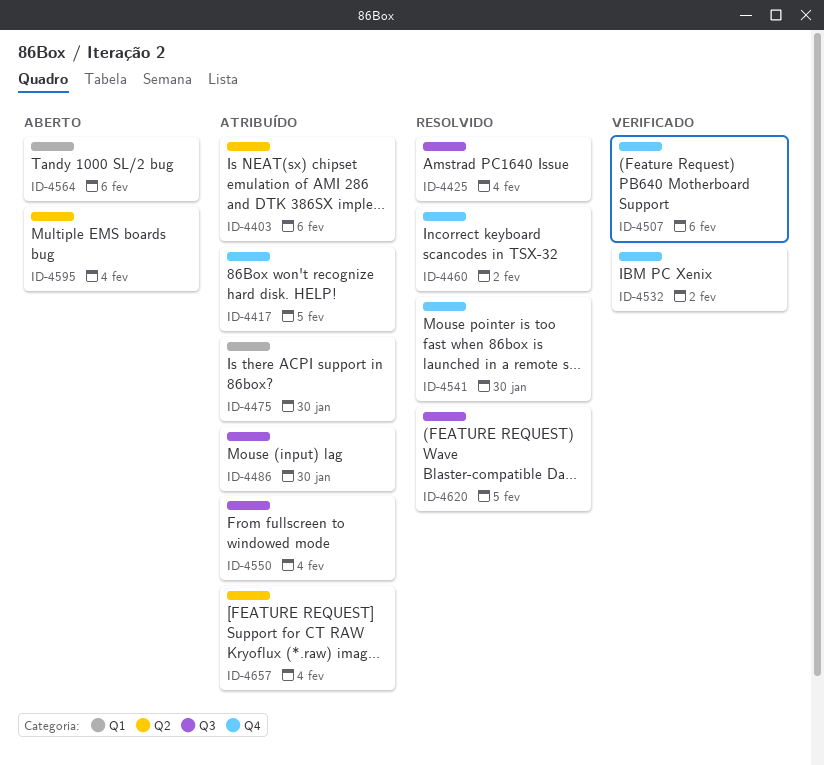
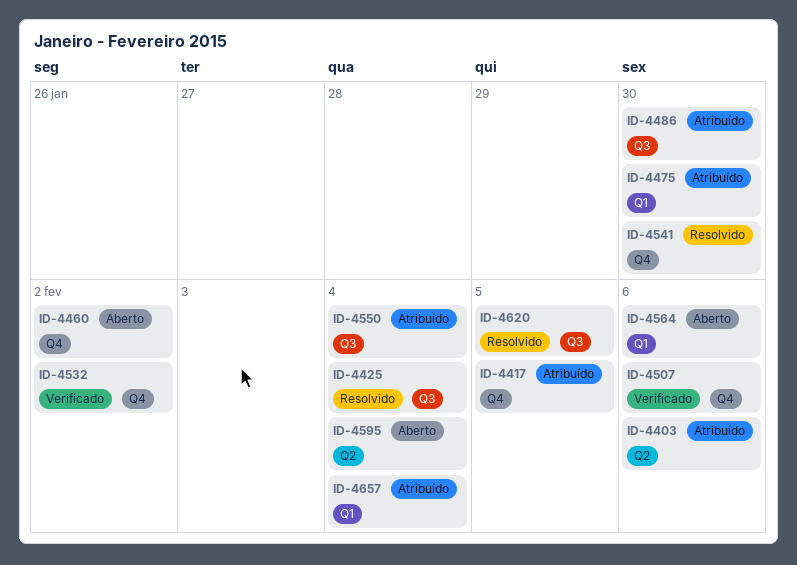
ID-4460, status: Resolvido -> Aberto
ID-4657, label: Q2 -> Q1

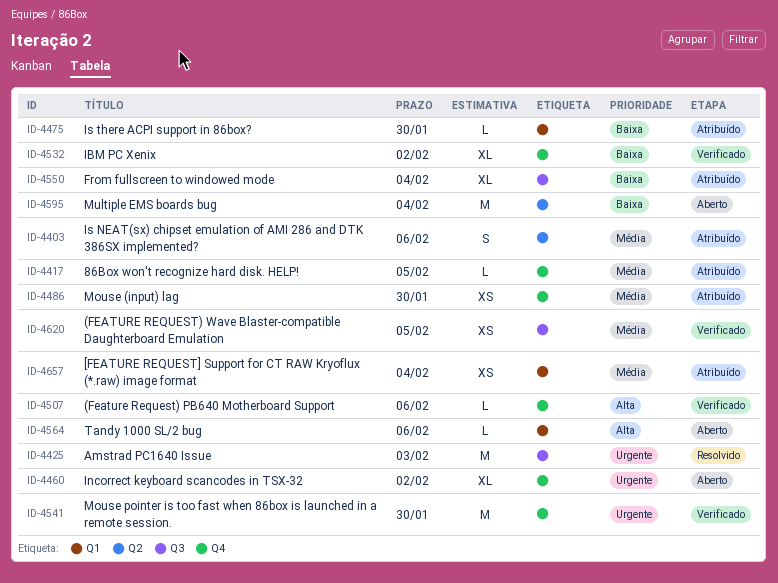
ID-4425, due: Feb 4 -> Feb 3
ID-4486, label: Q3 -> Q4
ID-4541, status: Resolvido -> Verificado
ID-4620, status: Resolvido -> Verificado

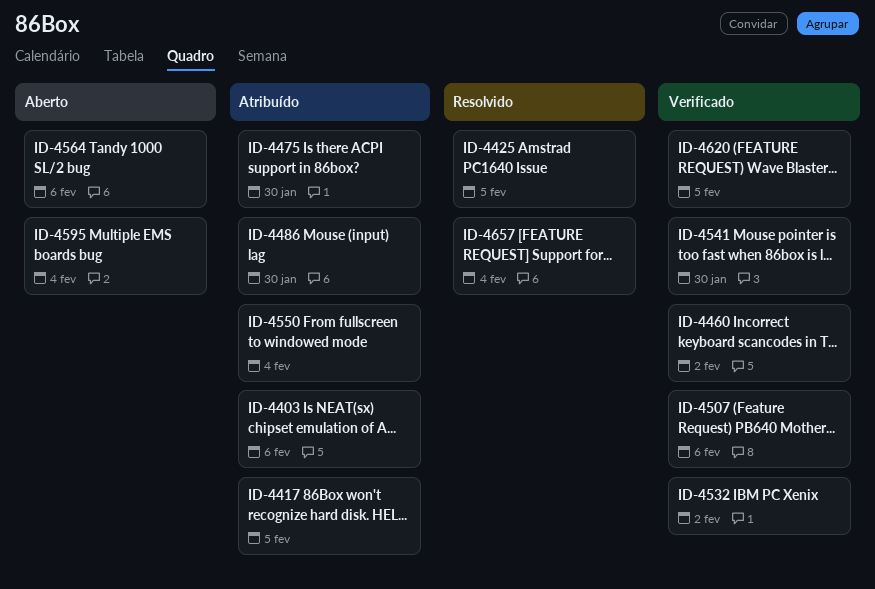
ID-4425, due: Feb 3 -> Feb 5
ID-4460, status: Aberto -> Verificado
ID-4657, status: Atribuído -> Resolvido

